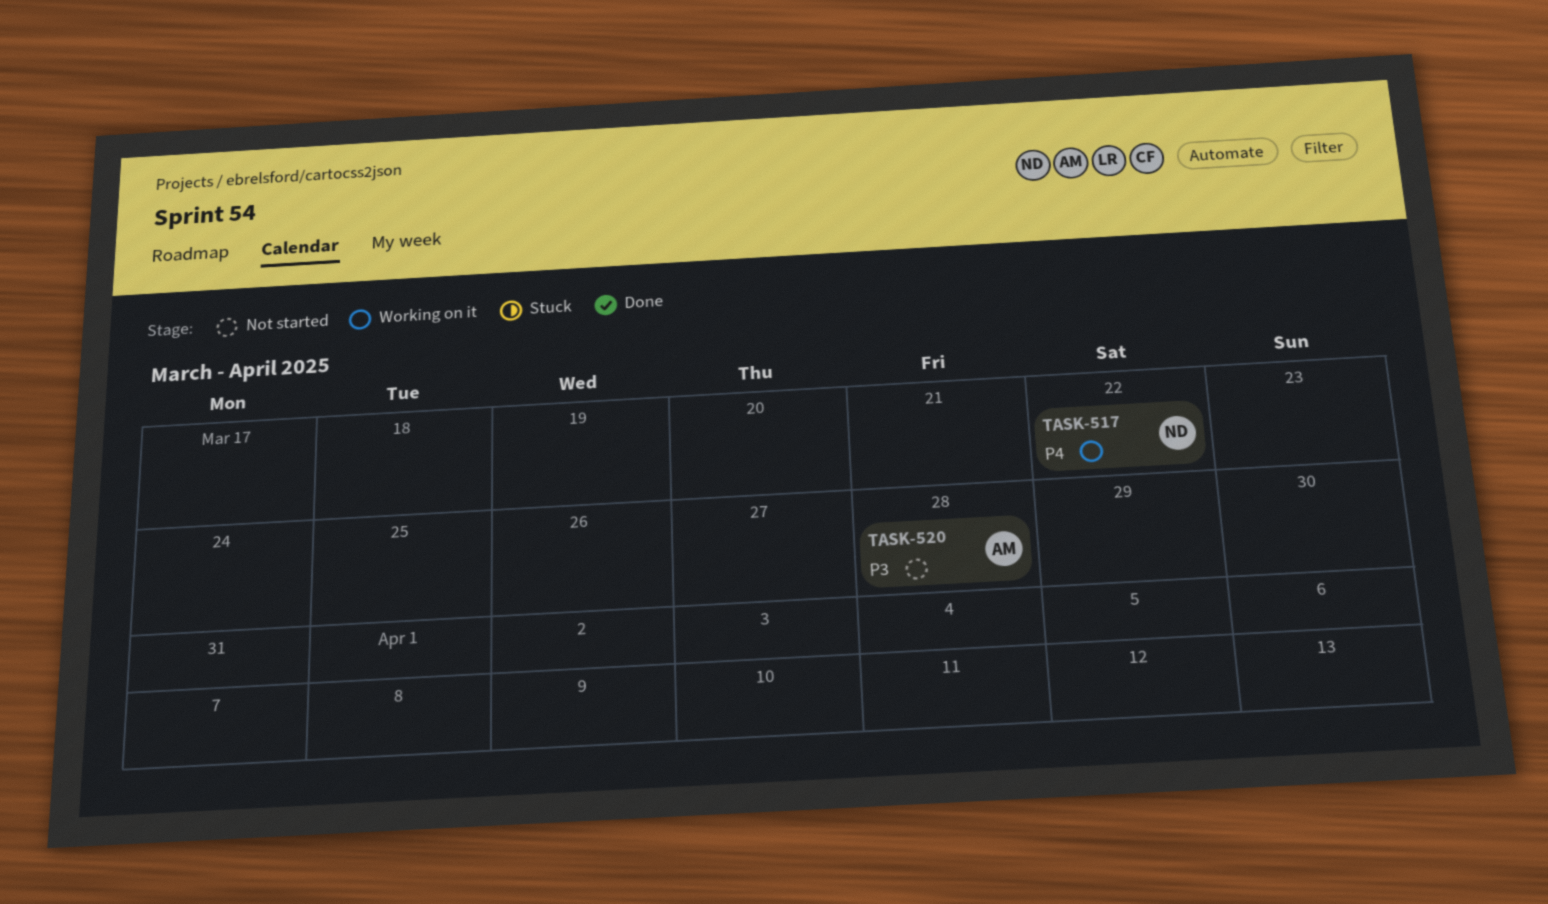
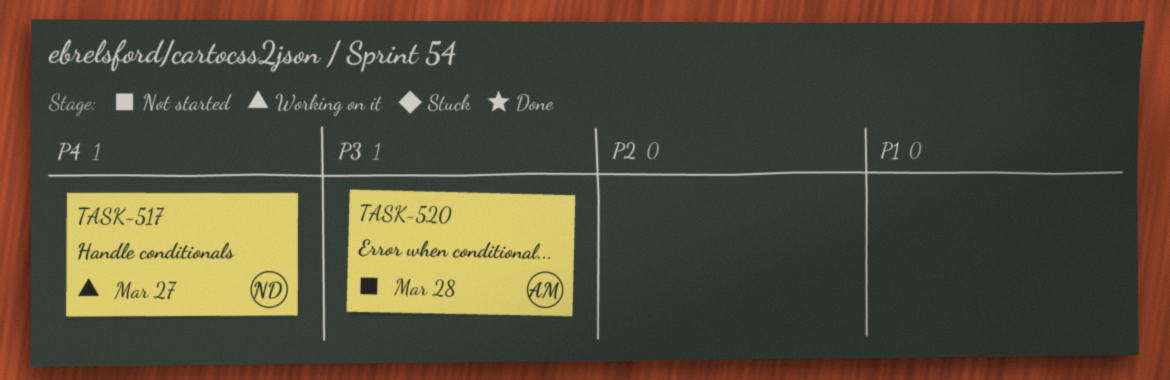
TASK-517, due: Mar 22 -> Mar 27

